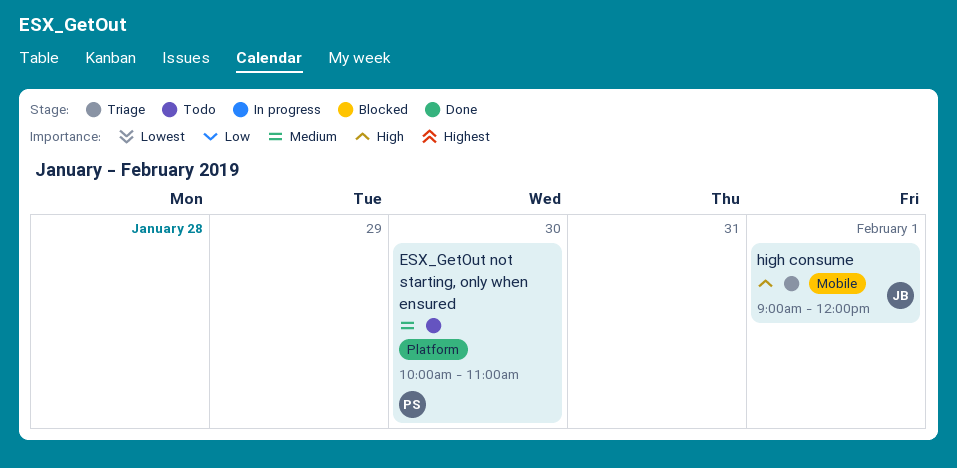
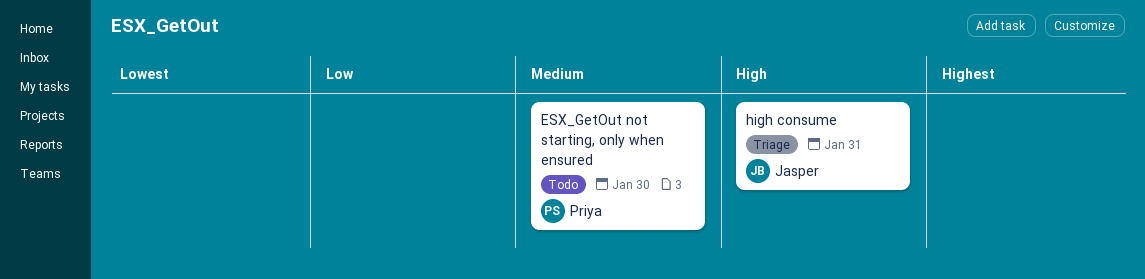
high consume, day: Feb 1 -> Jan 31

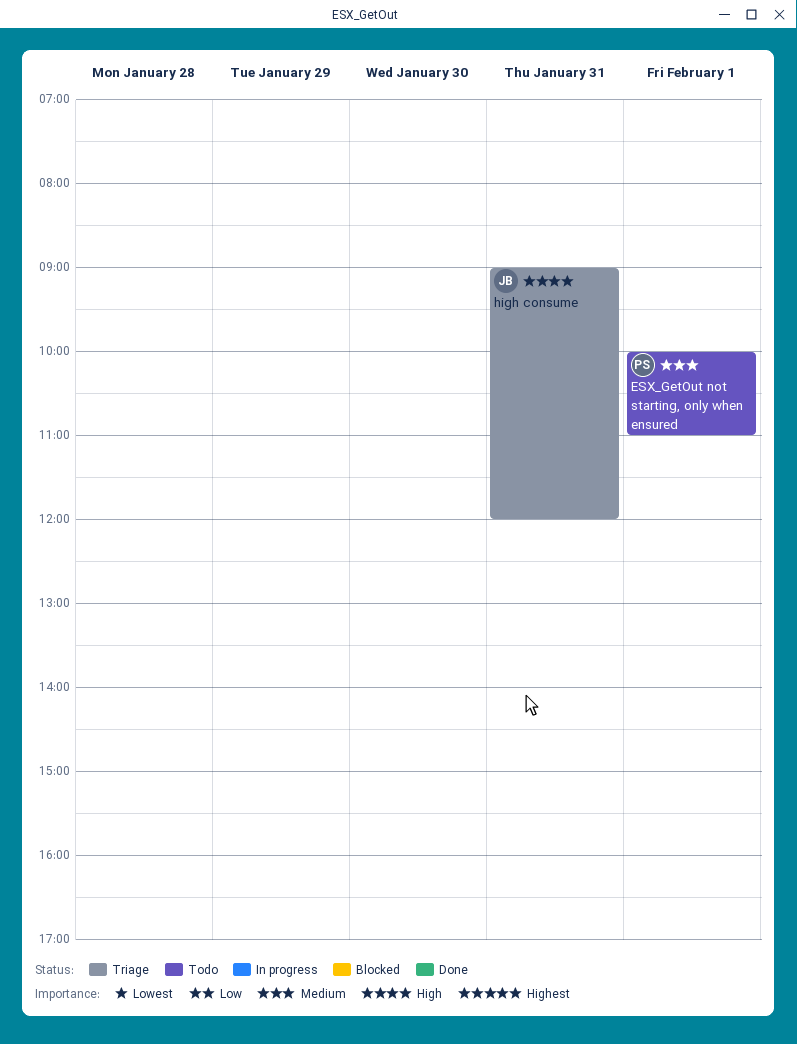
ESX_GetOut not starting, only when ensured, day: Jan 30 -> Feb 1

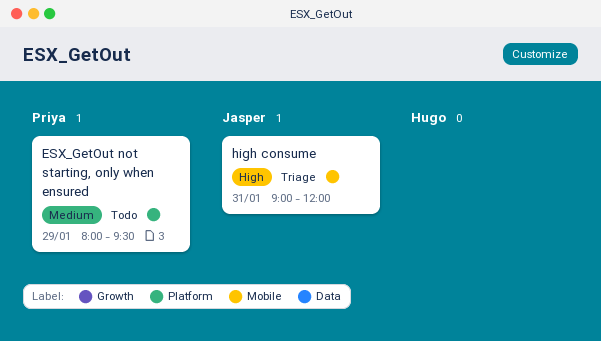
ESX_GetOut not starting, only when ensured, day: Feb 1 -> Jan 29
ESX_GetOut not starting, only when ensured, begins: 10:00 -> 08:00
ESX_GetOut not starting, only when ensured, ends: 11:00 -> 09:30

